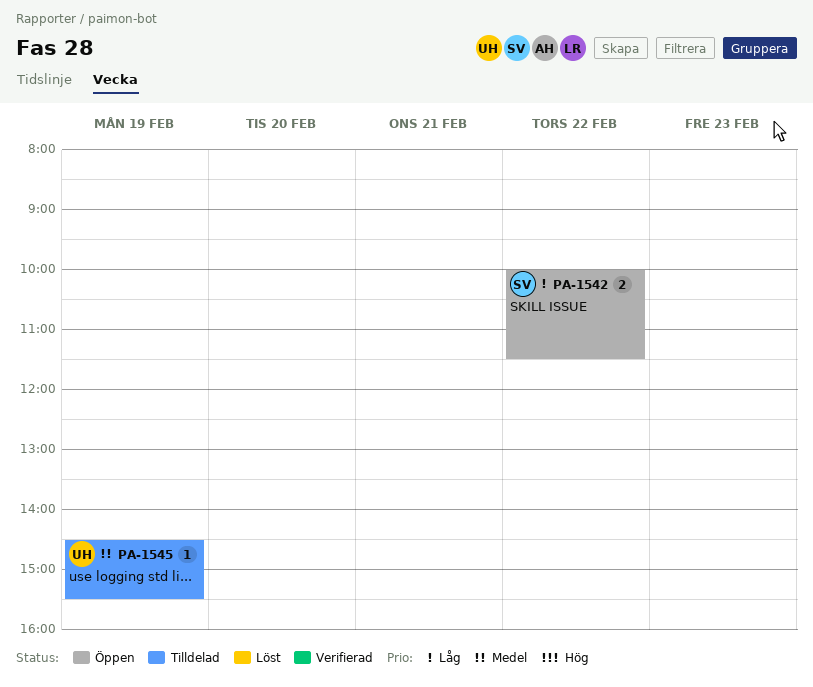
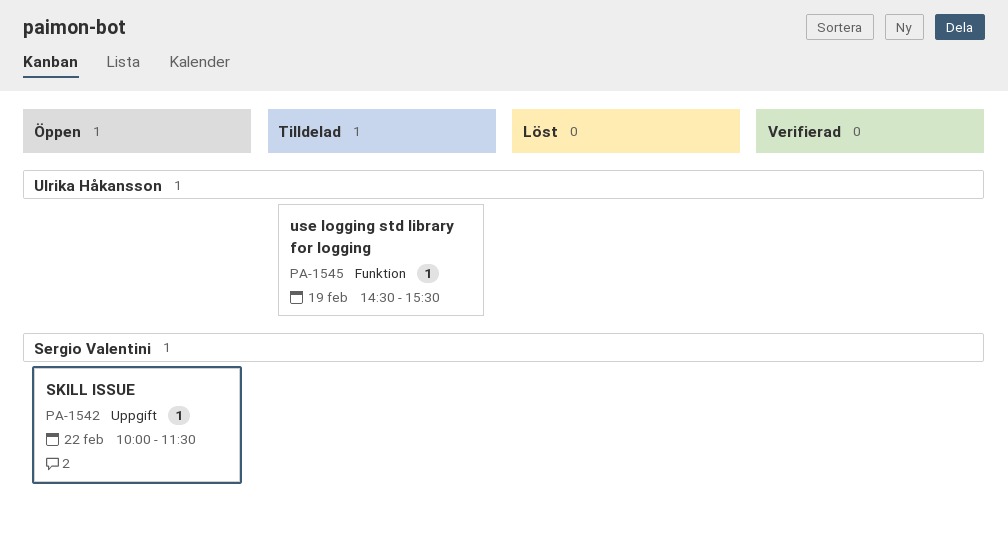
PA-1542, estimate: 2 -> 1

